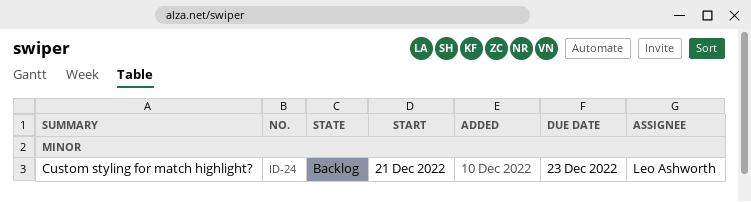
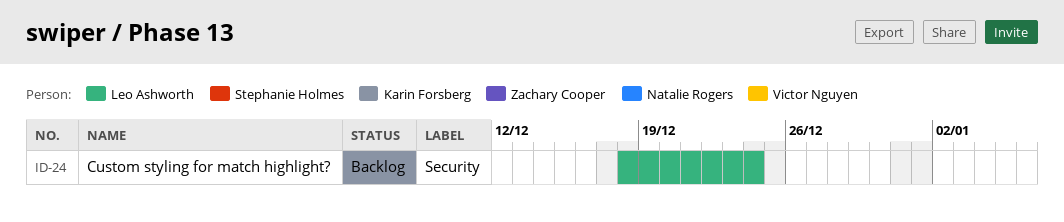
ID-24, start: Dec 21 -> Dec 18
ID-24, due: Dec 23 -> Dec 24

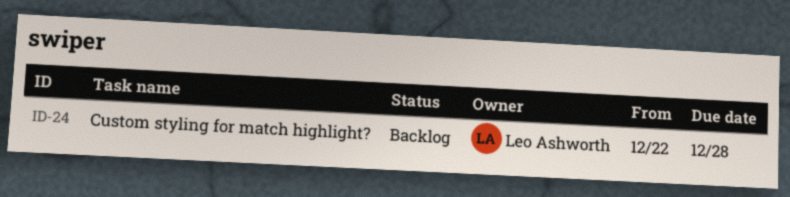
ID-24, start: Dec 18 -> Dec 22
ID-24, due: Dec 24 -> Dec 28

